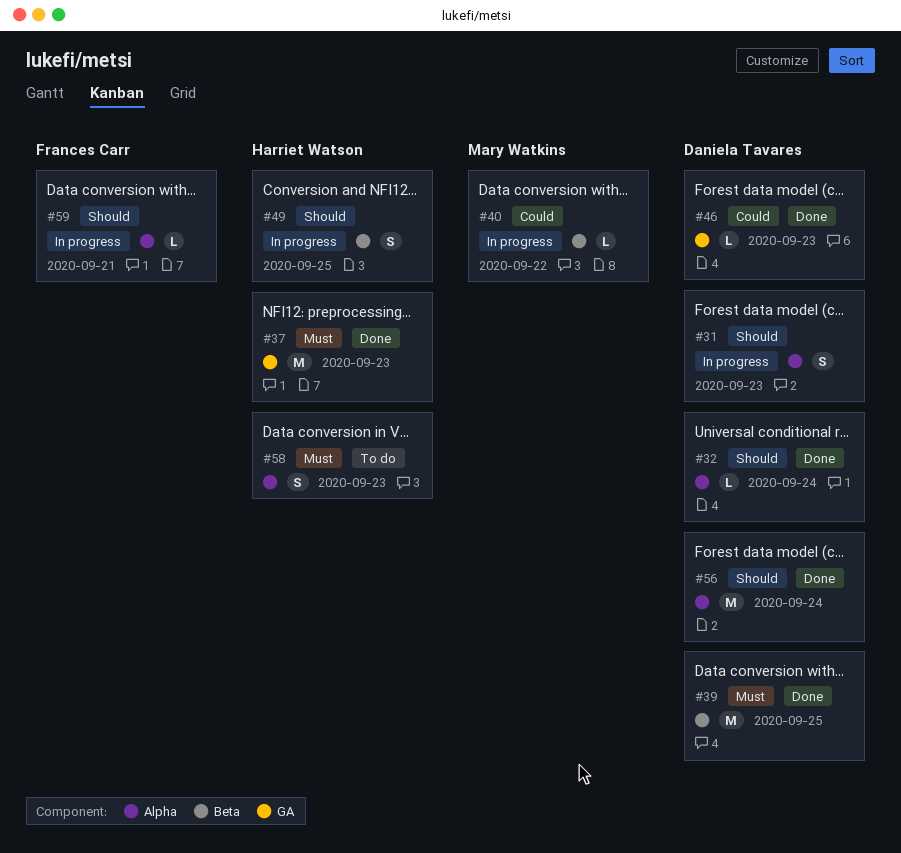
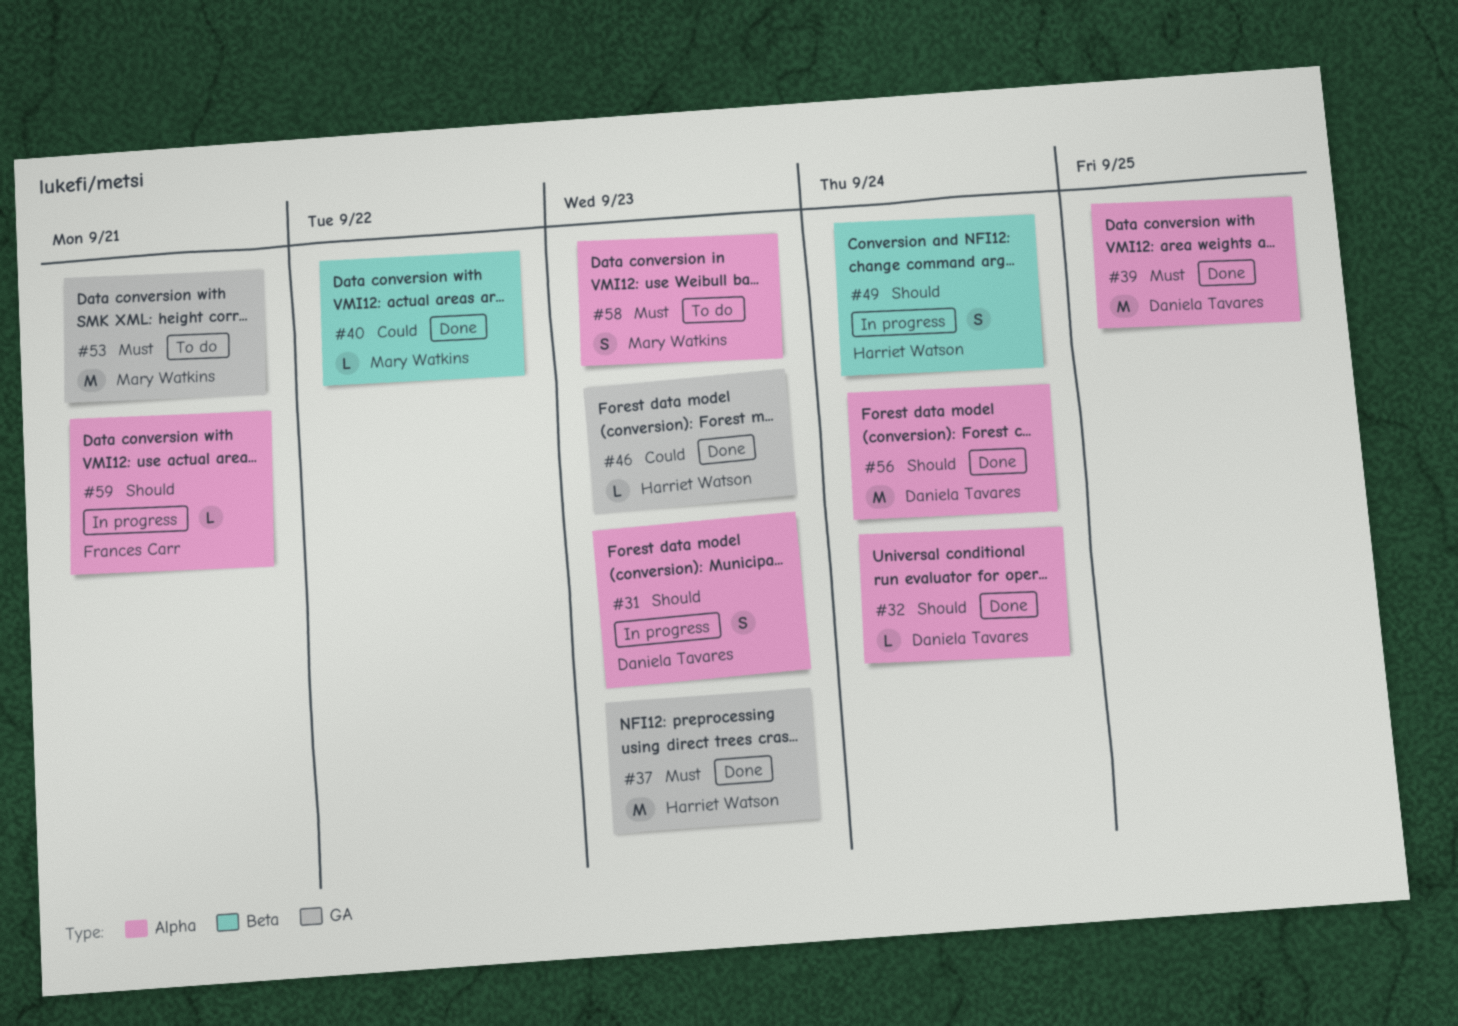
#39, label: Beta -> Alpha
#40, status: In progress -> Done
#46, owner: Daniela Tavares -> Harriet Watson
#49, due: Sep 25 -> Sep 24
#53: none -> present
#58, owner: Harriet Watson -> Mary Watkins

